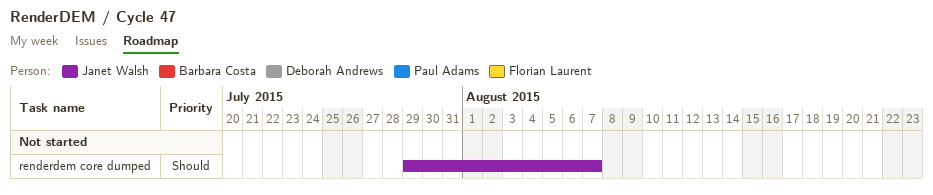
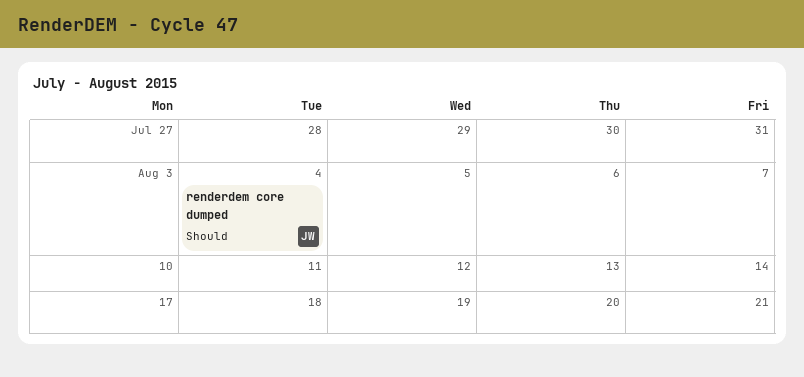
renderdem core dumped, due: Aug 7 -> Aug 4

